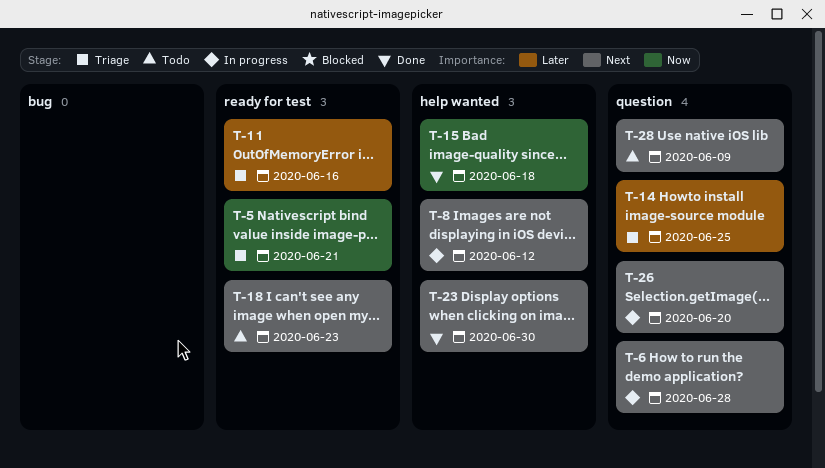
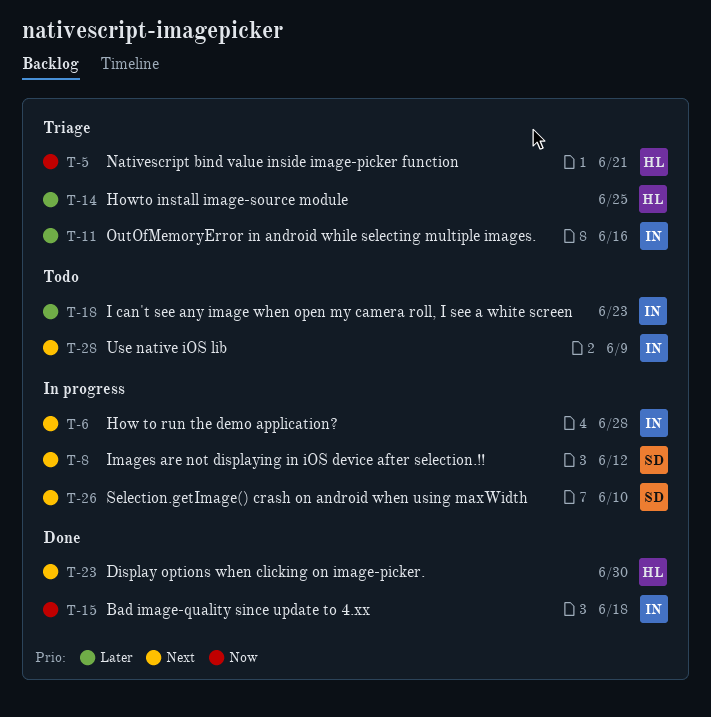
T-18, priority: Next -> Later
T-26, due: Jun 20 -> Jun 10

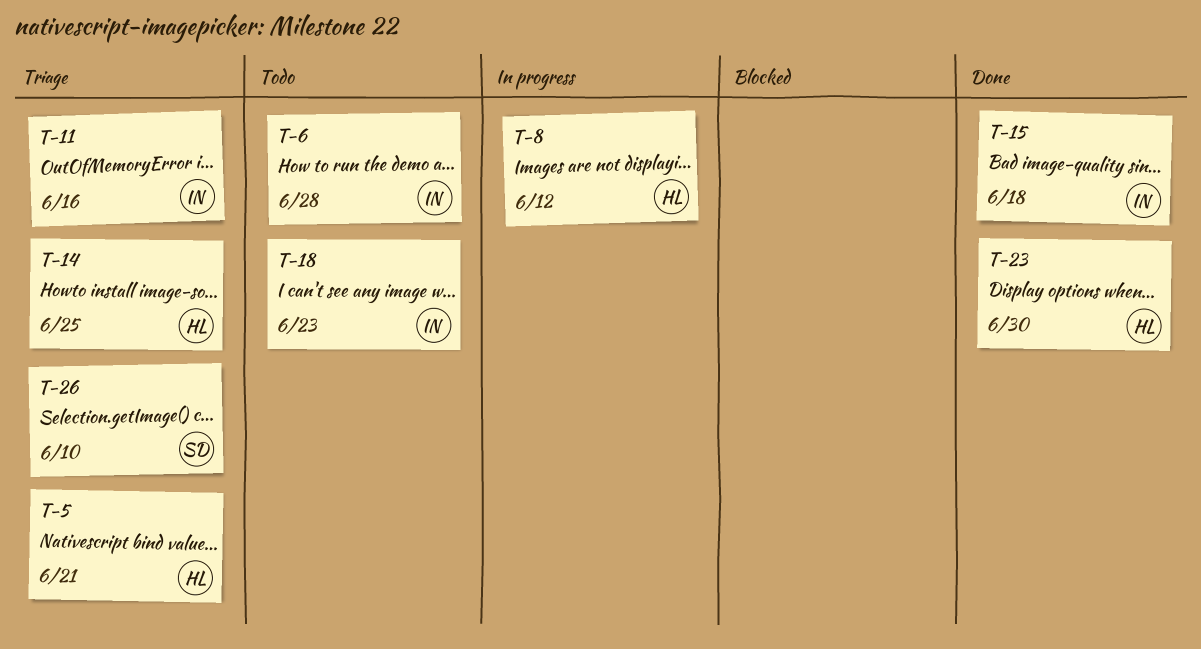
T-6, status: In progress -> Todo
T-8, owner: SD -> HL
T-26, status: In progress -> Triage
T-28: present -> none

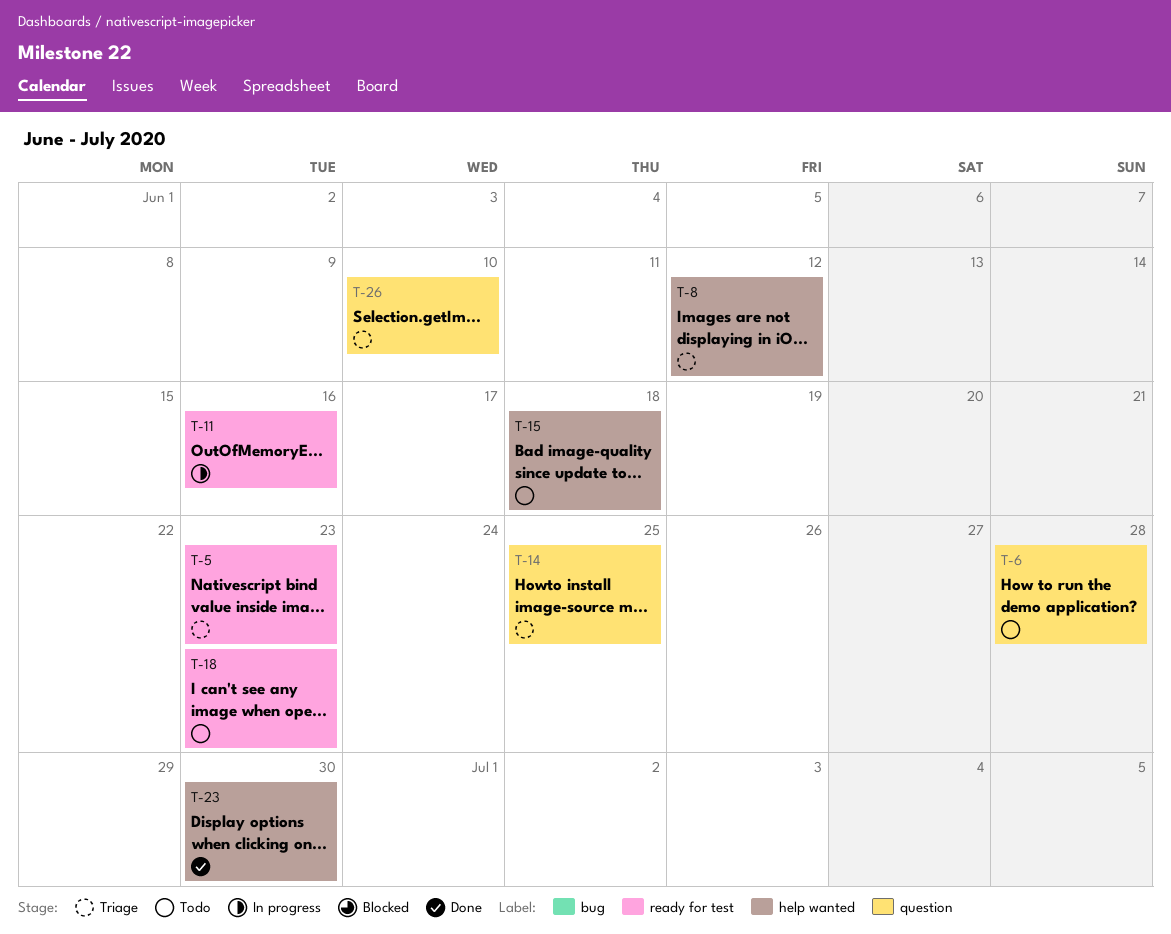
T-5, due: Jun 21 -> Jun 23
T-8, status: In progress -> Triage
T-11, status: Triage -> In progress
T-15, status: Done -> Todo

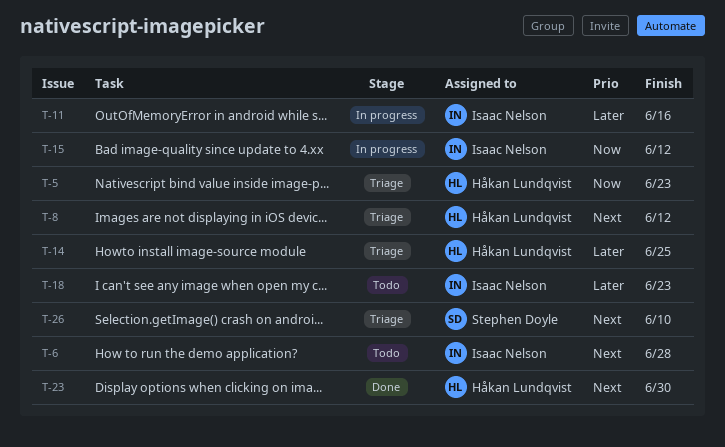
T-15, status: Todo -> In progress
T-15, due: Jun 18 -> Jun 12

